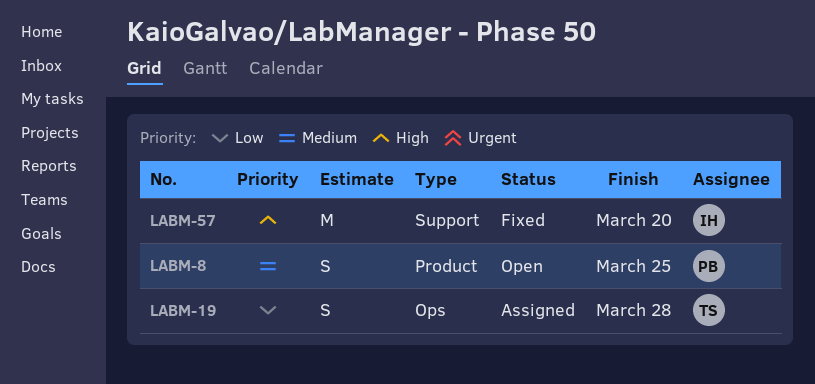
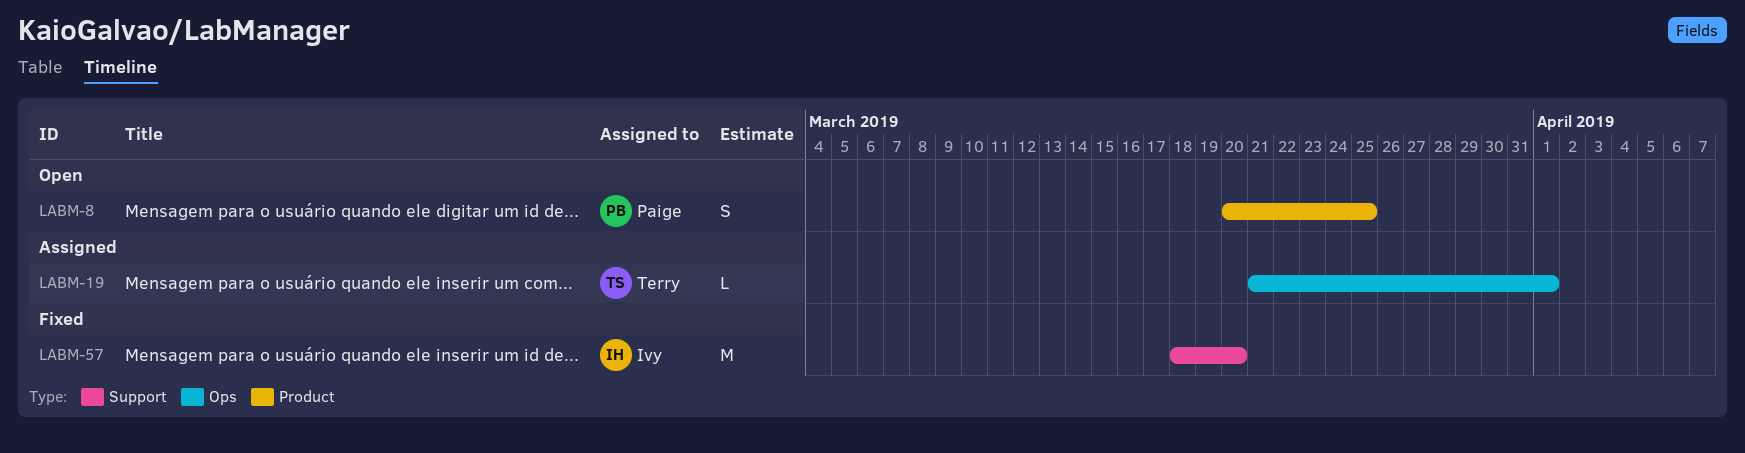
LABM-19, estimate: S -> L
LABM-19, due: Mar 28 -> Apr 1

